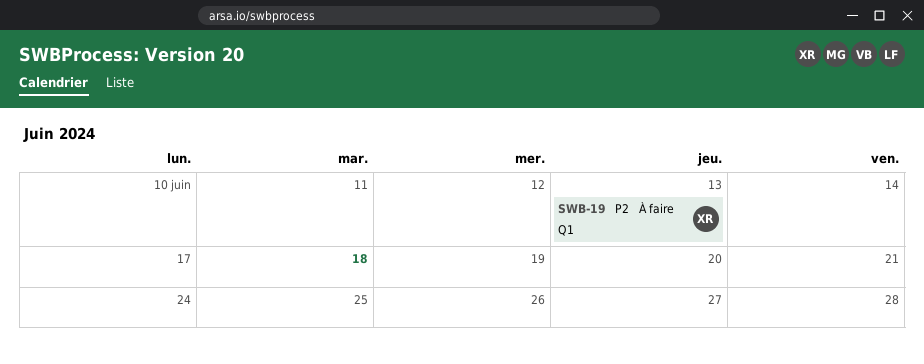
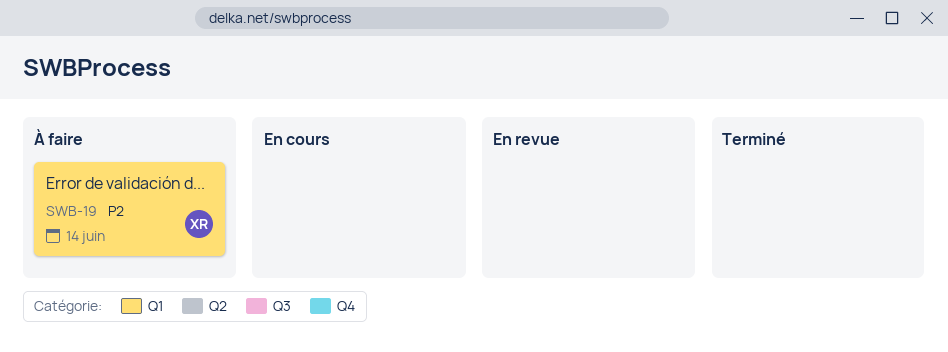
SWB-19, due: Jun 13 -> Jun 14

